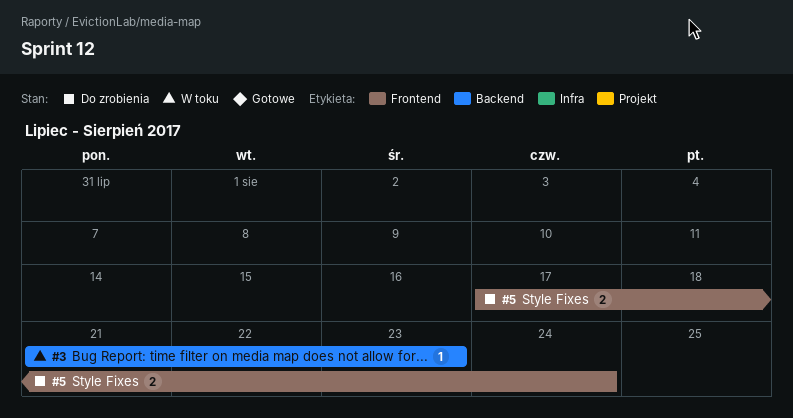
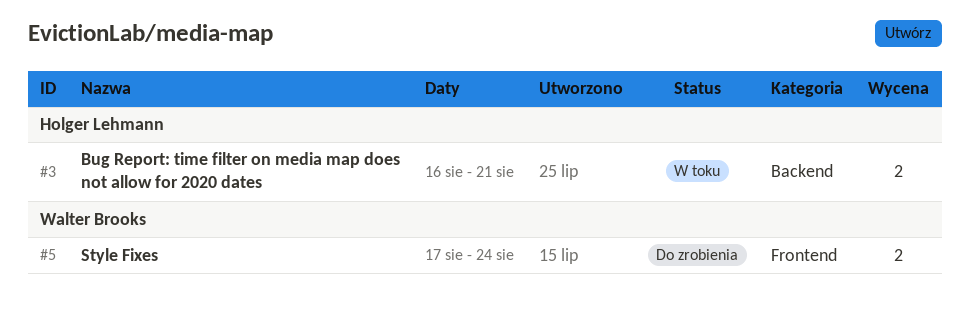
#3, estimate: 1 -> 2
#3, start: Aug 21 -> Aug 16
#3, due: Aug 23 -> Aug 21

